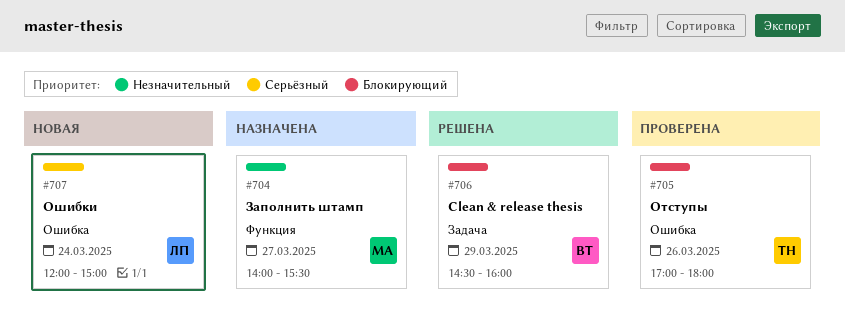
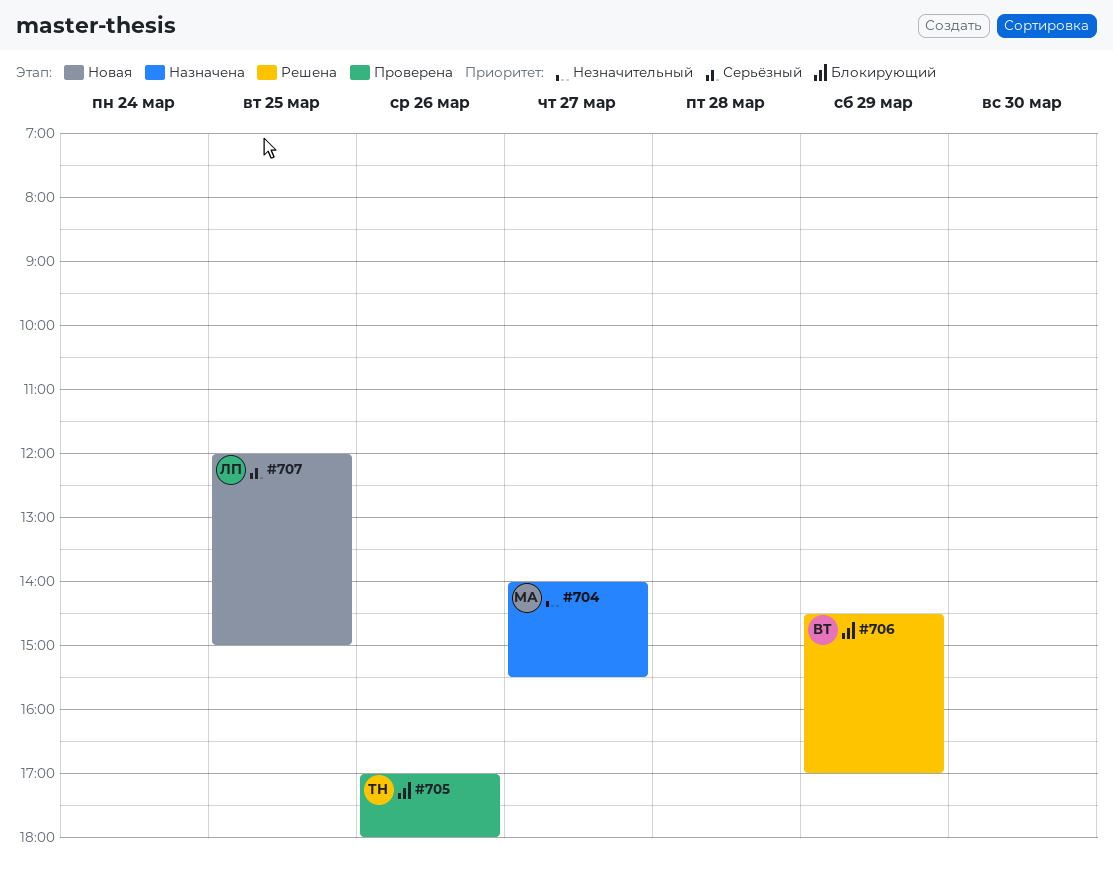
#706, ends: 16:00 -> 17:00
#707, day: Mar 24 -> Mar 25

